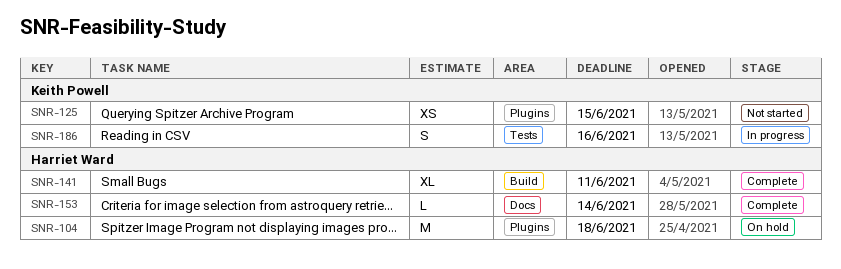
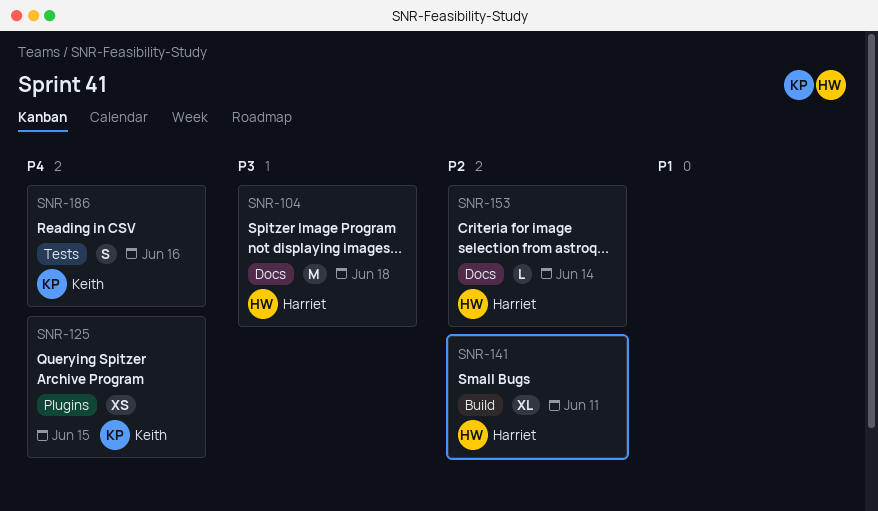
SNR-104, label: Plugins -> Docs

